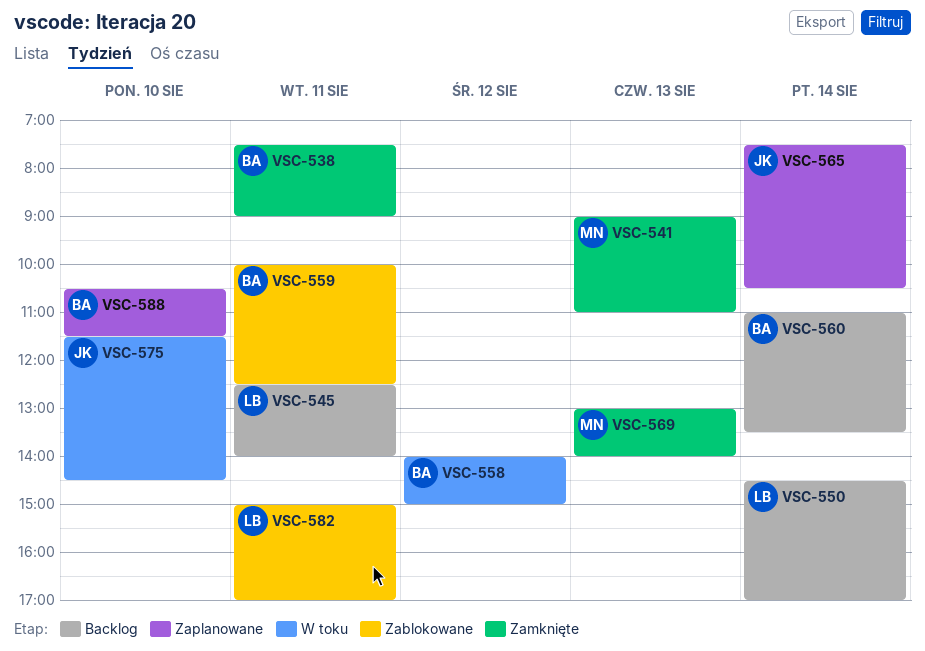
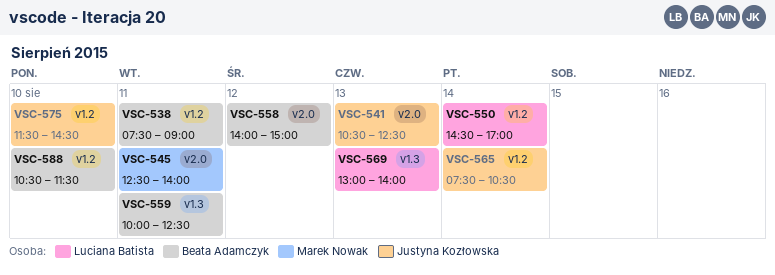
VSC-541, owner: Marek Nowak -> Justyna Kozłowska
VSC-541, begins: 09:00 -> 10:30
VSC-541, ends: 11:00 -> 12:30
VSC-545, owner: Luciana Batista -> Marek Nowak
VSC-560: present -> none
VSC-569, owner: Marek Nowak -> Luciana Batista
VSC-582: present -> none

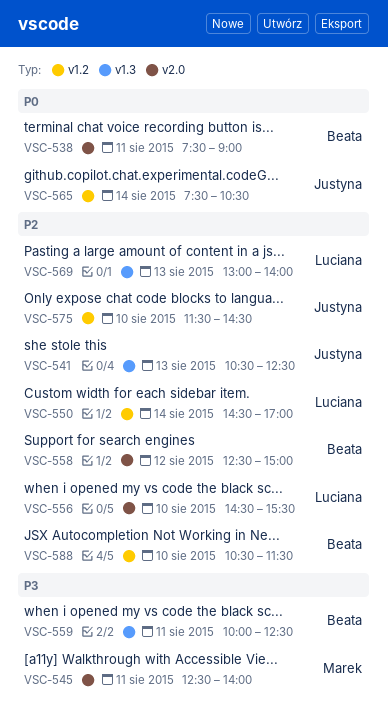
VSC-538, label: v1.2 -> v2.0
VSC-541, label: v2.0 -> v1.3
VSC-556: none -> present
VSC-558, begins: 14:00 -> 12:30

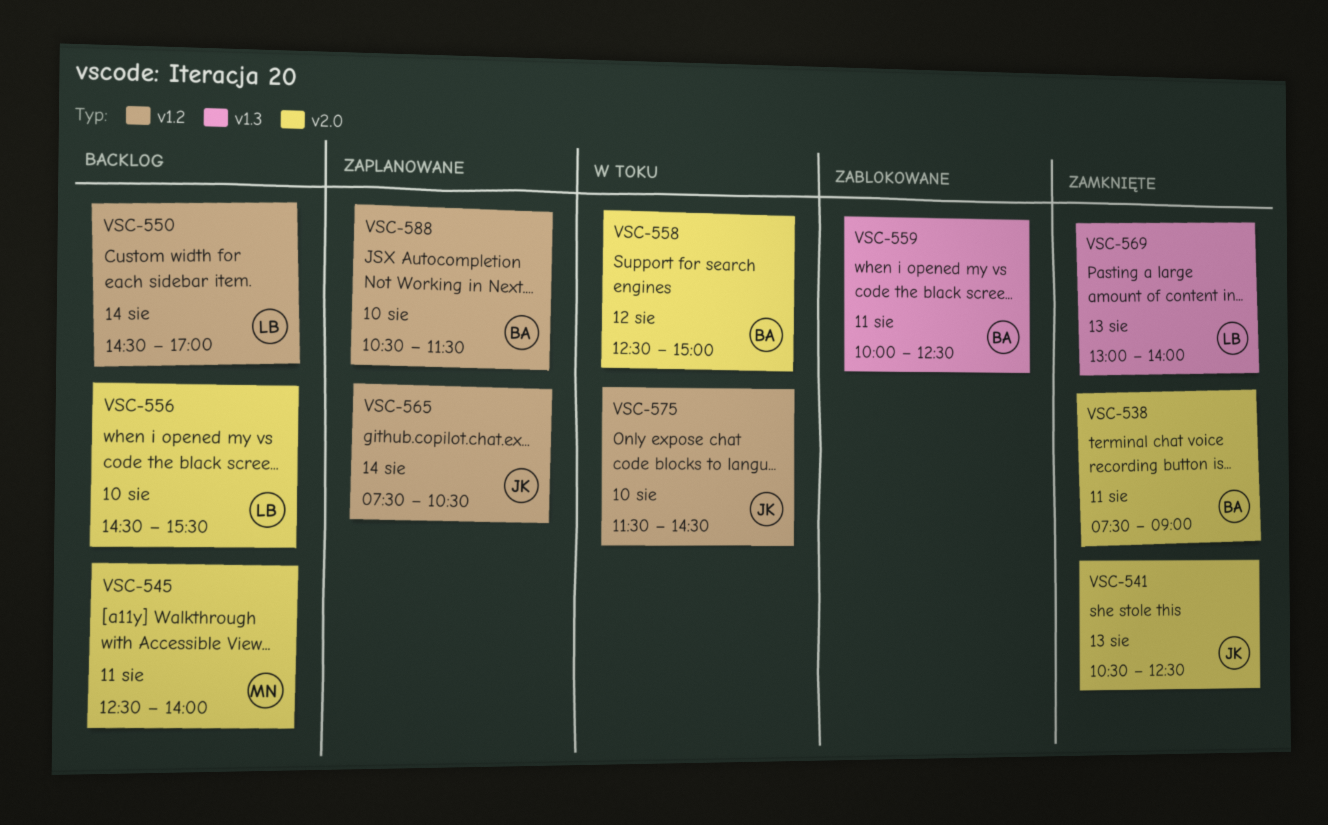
VSC-541, label: v1.3 -> v2.0

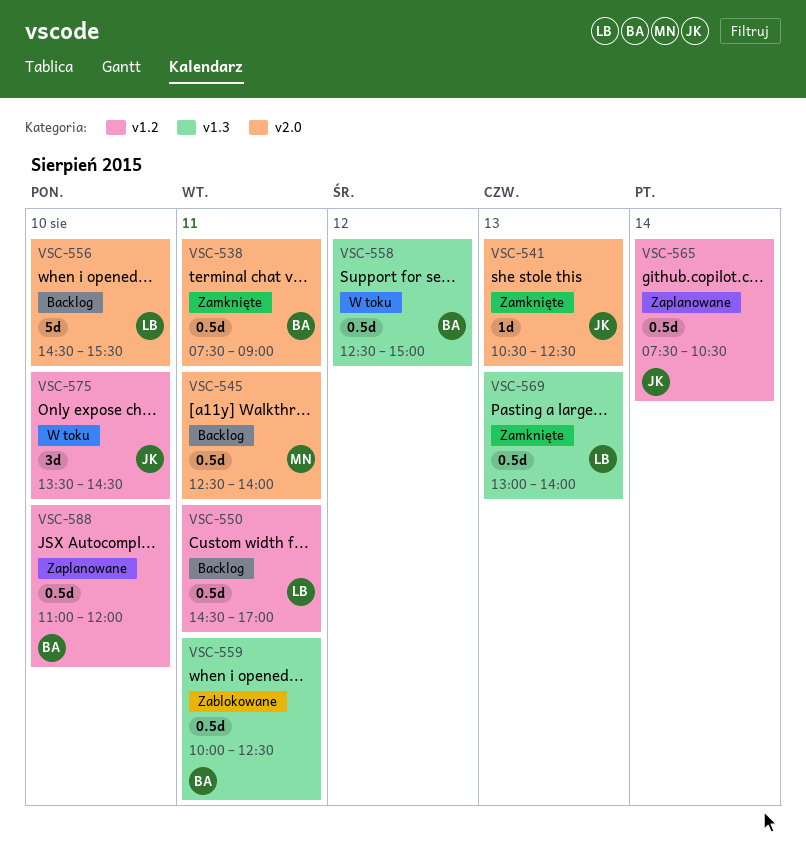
VSC-550, day: Aug 14 -> Aug 11
VSC-558, label: v2.0 -> v1.3
VSC-575, begins: 11:30 -> 13:30
VSC-588, begins: 10:30 -> 11:00
VSC-588, ends: 11:30 -> 12:00

